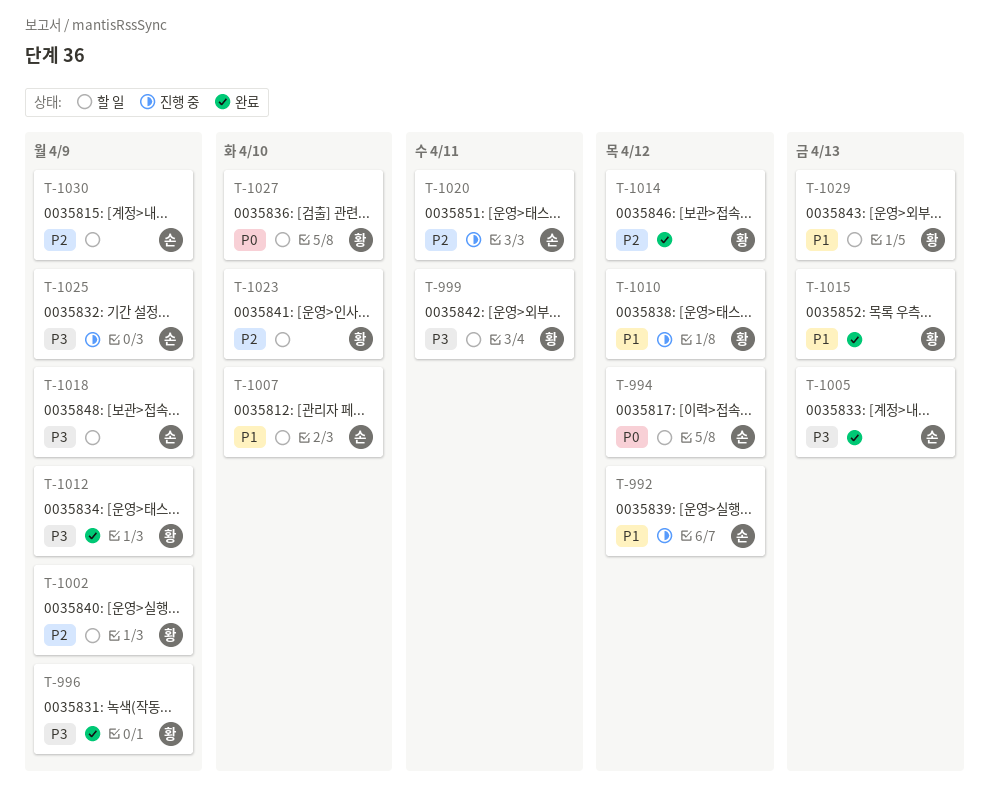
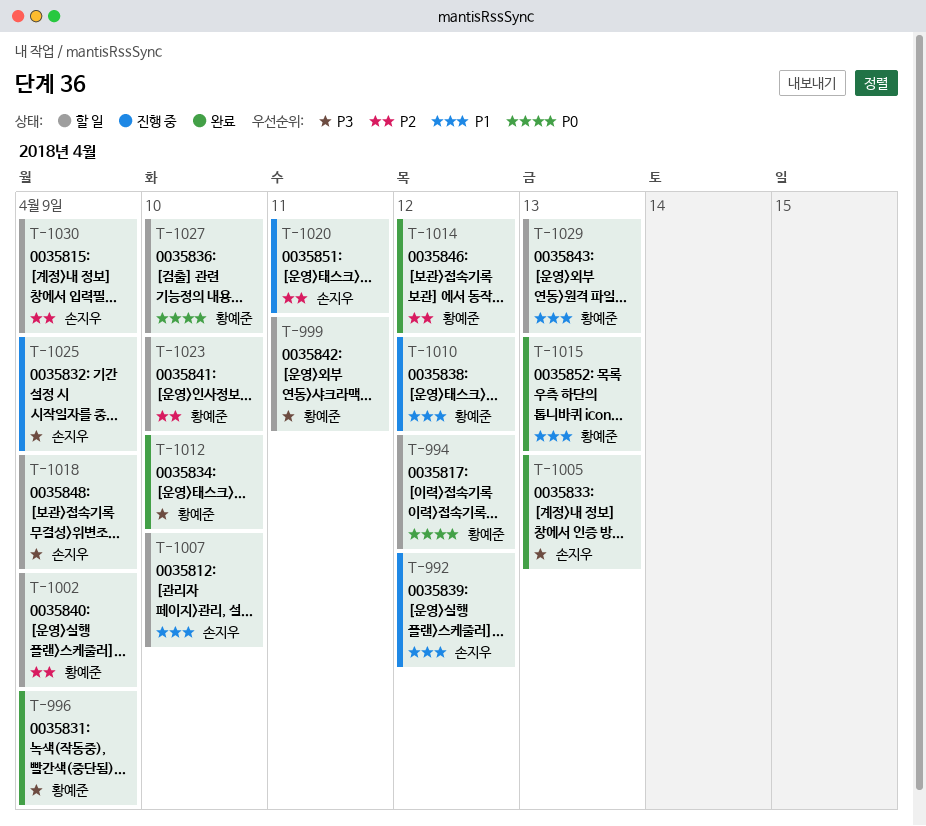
T-994, owner: 손지우 -> 황예준
T-1012, due: Apr 9 -> Apr 10

